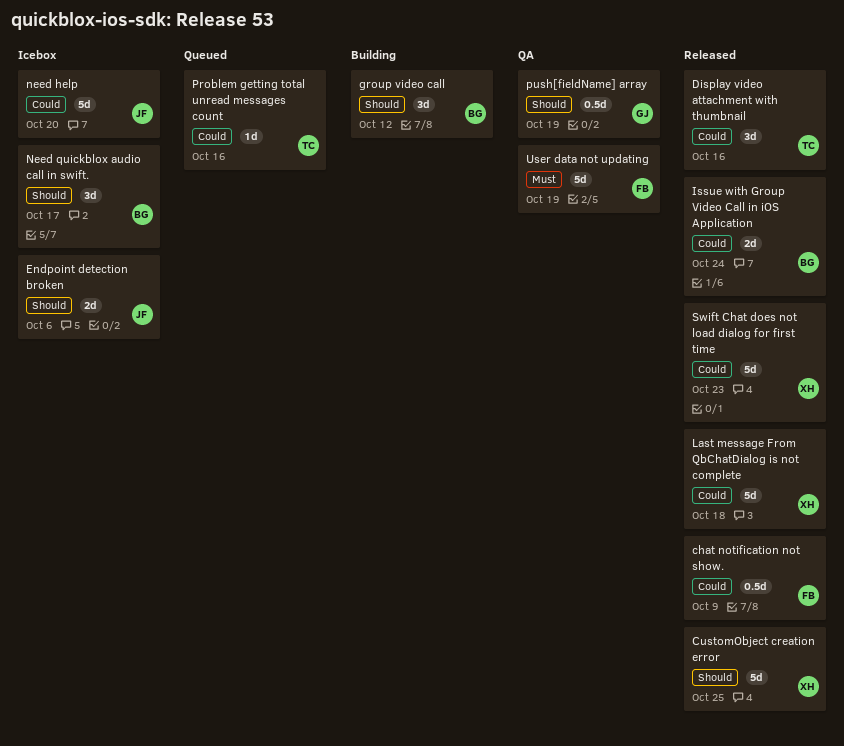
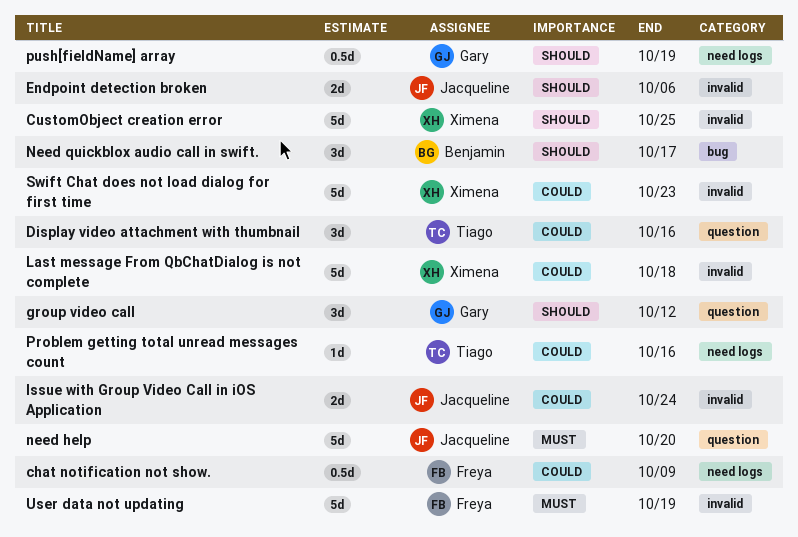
group video call, owner: Benjamin -> Gary
Issue with Group Video Call in iOS Application, owner: Benjamin -> Jacqueline
need help, priority: Could -> Must

